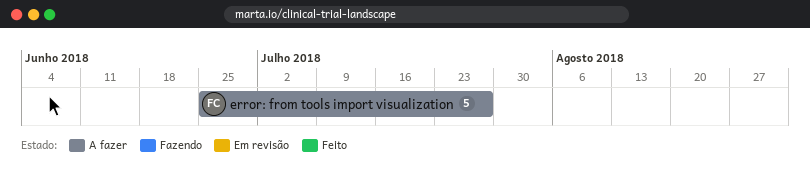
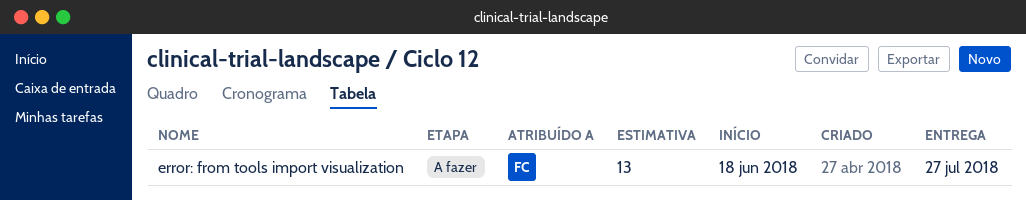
error: from tools import visualization, estimate: 5 -> 13
error: from tools import visualization, start: Jun 25 -> Jun 18

